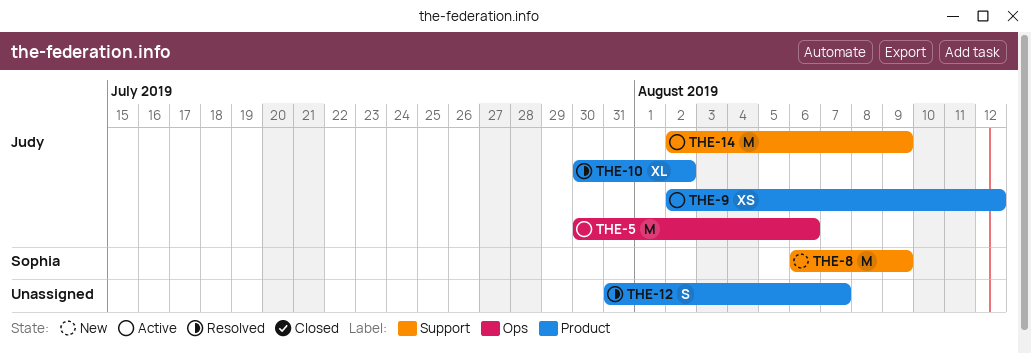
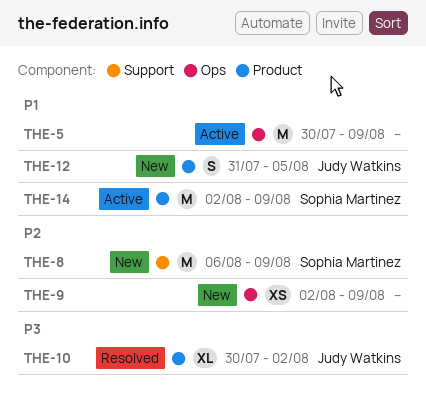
THE-5, owner: Judy Watkins -> none
THE-5, due: Aug 6 -> Aug 9
THE-9, status: Active -> New
THE-9, owner: Judy Watkins -> none
THE-9, label: Product -> Ops
THE-9, due: Aug 12 -> Aug 9
THE-12, status: Resolved -> New
THE-12, owner: none -> Judy Watkins
THE-12, due: Aug 7 -> Aug 5
THE-14, owner: Judy Watkins -> Sophia Martinez
THE-14, label: Support -> Product

